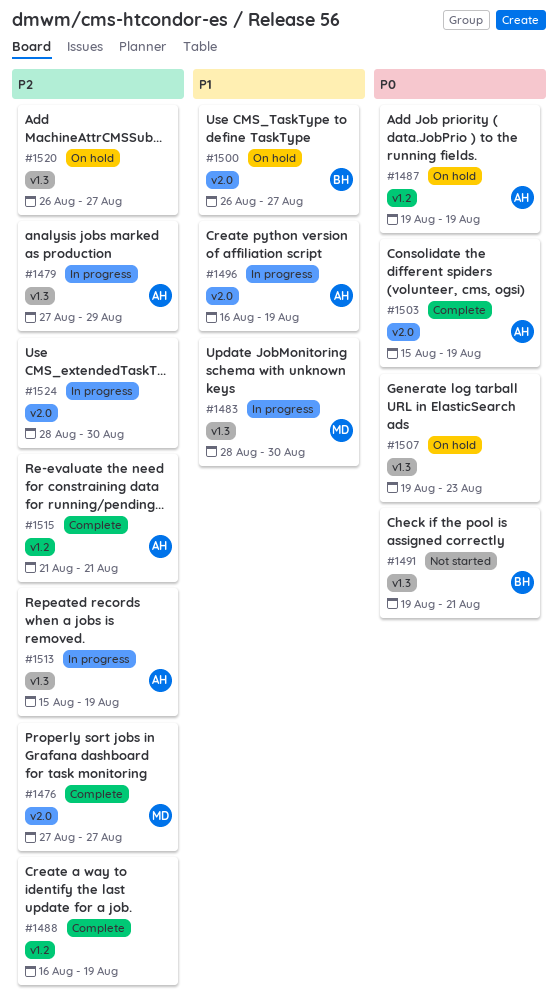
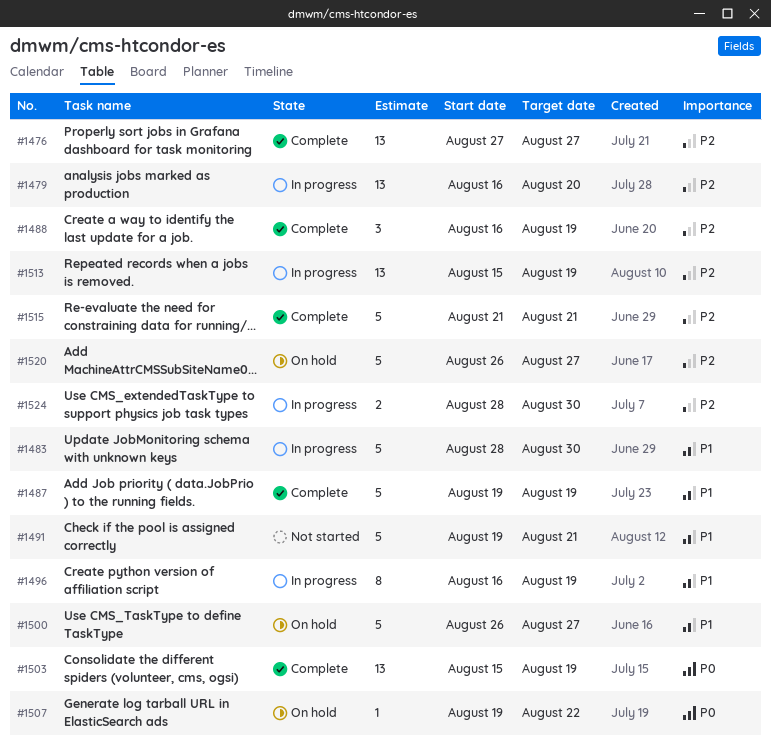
#1479, start: Aug 27 -> Aug 16
#1479, due: Aug 29 -> Aug 20
#1487, status: On hold -> Complete
#1487, priority: P0 -> P1
#1491, priority: P0 -> P1
#1507, due: Aug 23 -> Aug 22

